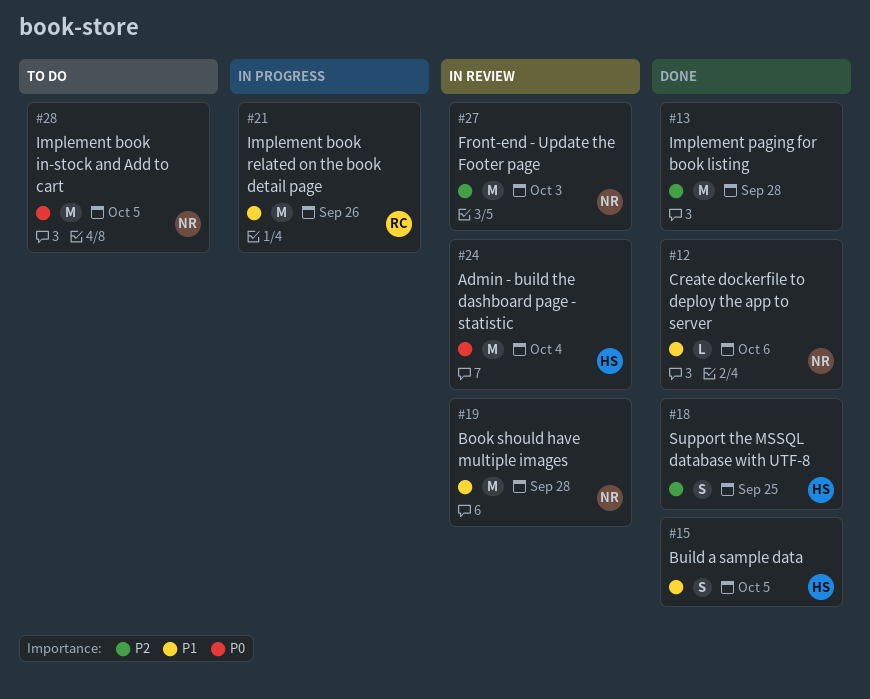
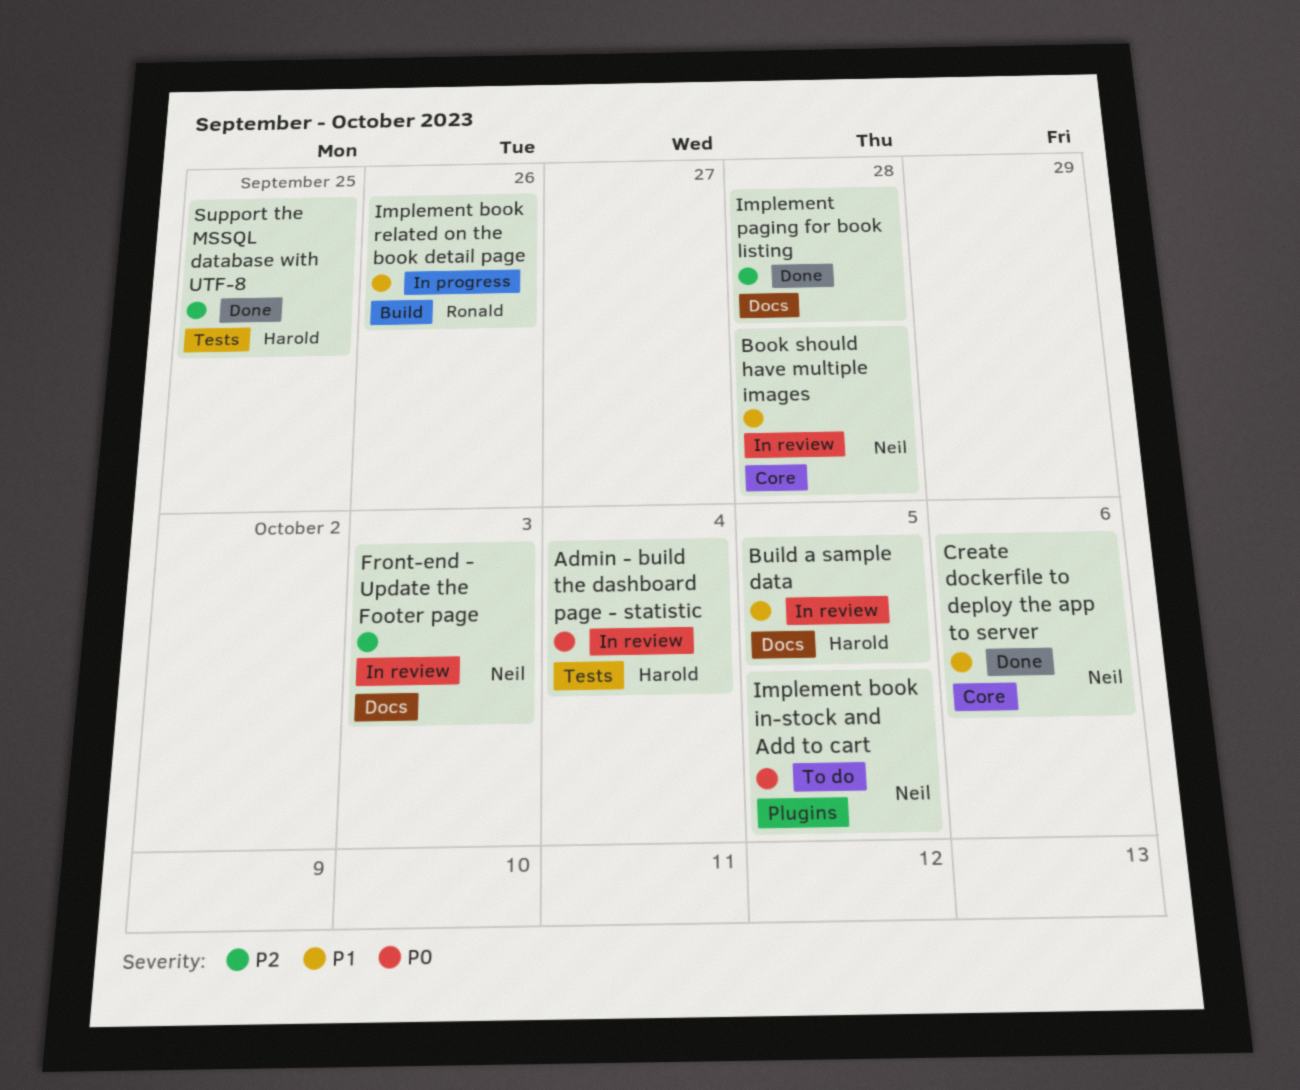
Build a sample data, status: Done -> In review

